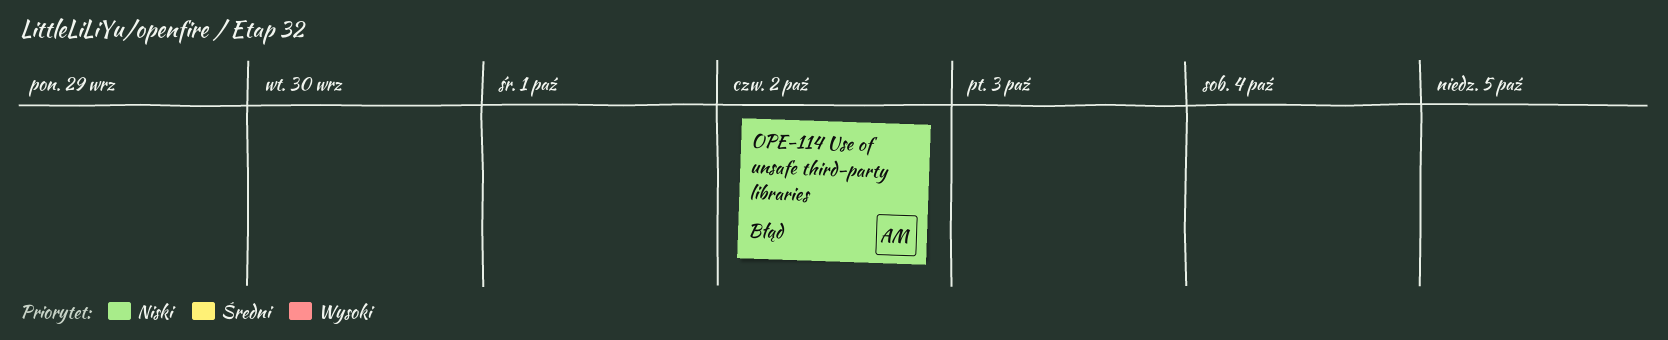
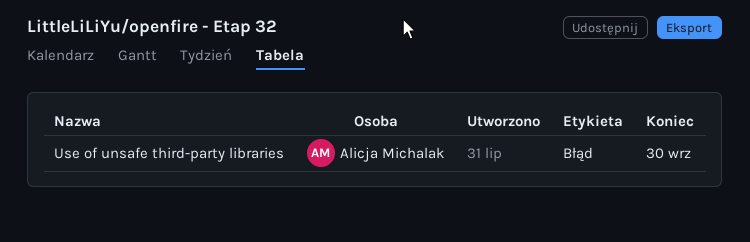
Use of unsafe third-party libraries, due: Oct 2 -> Sep 30

